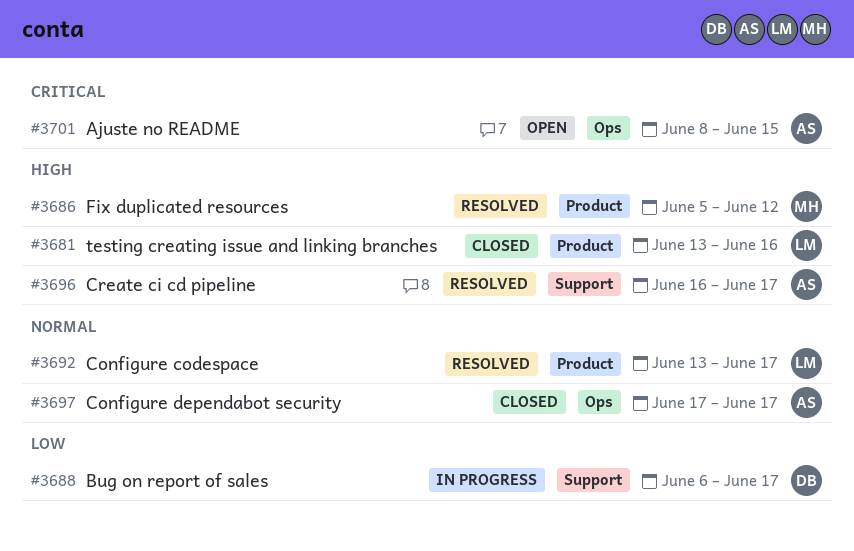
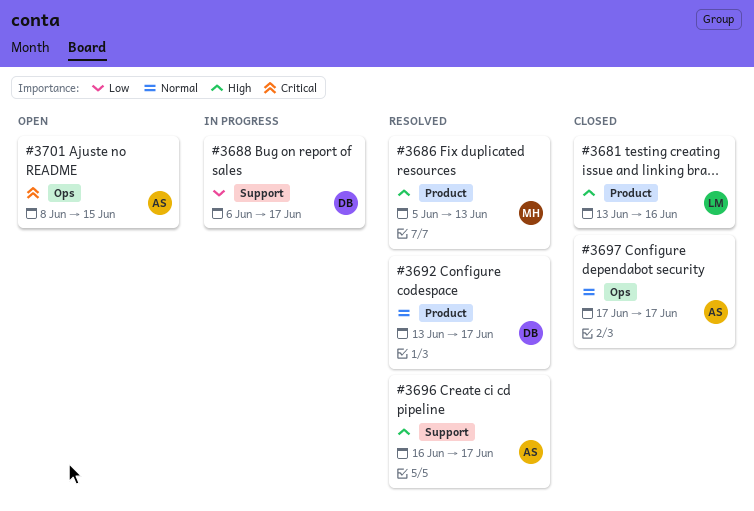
#3686, due: Jun 12 -> Jun 13
#3692, owner: LM -> DB

